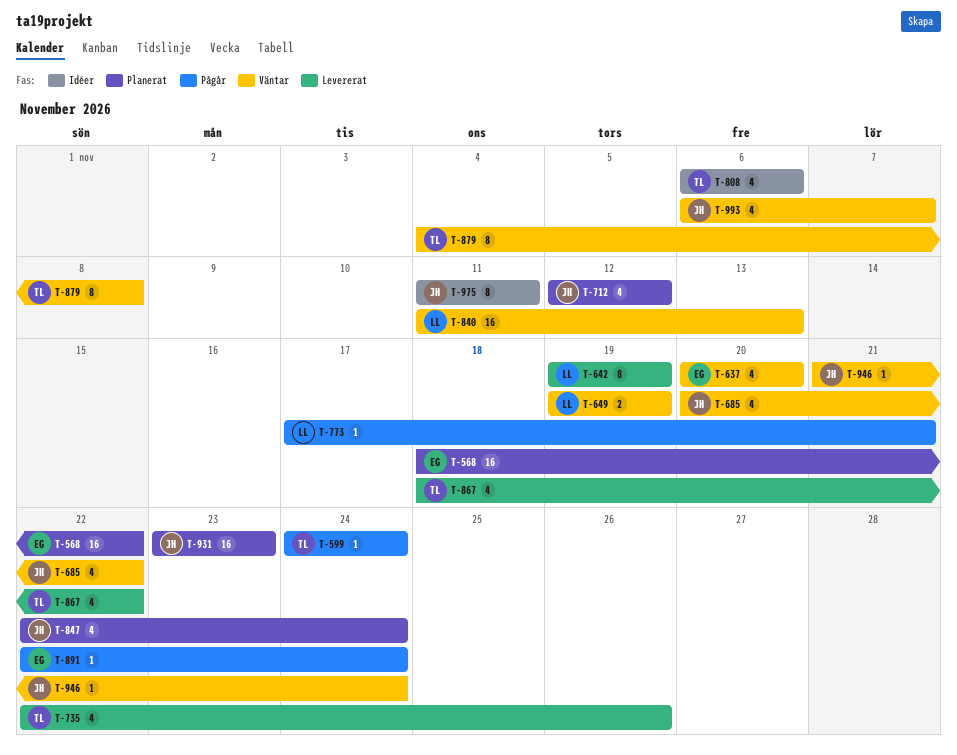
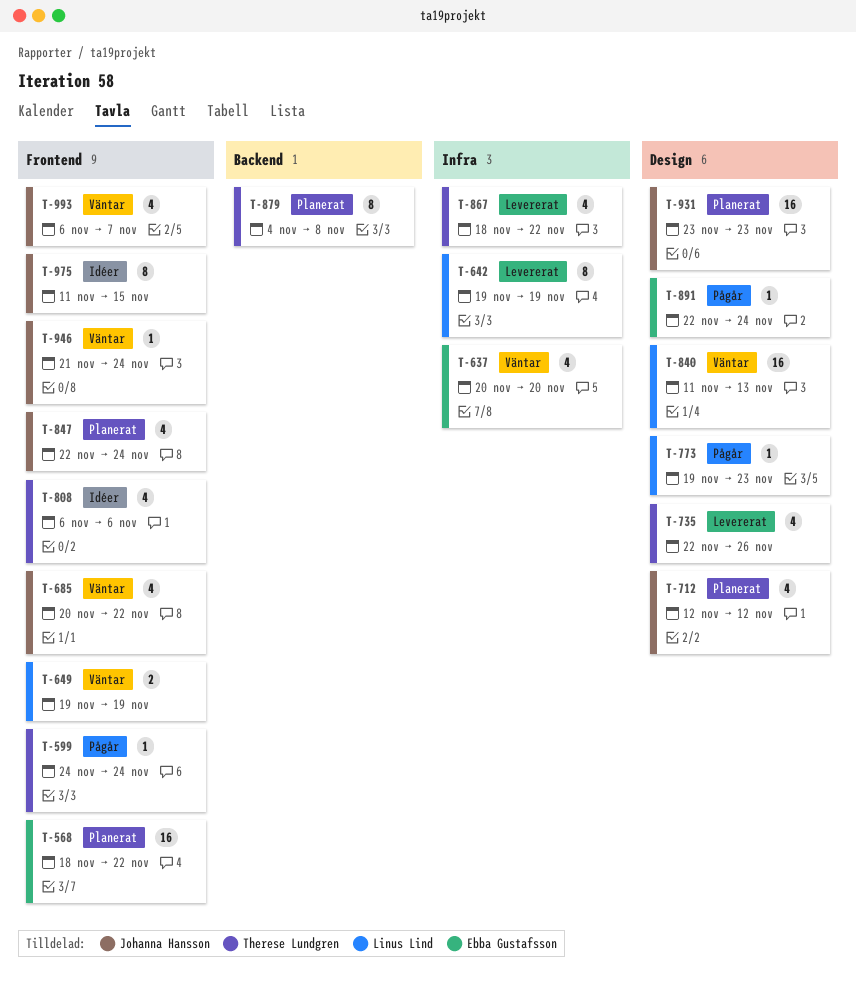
T-773, start: Nov 17 -> Nov 19
T-773, due: Nov 21 -> Nov 23
T-879, status: Väntar -> Planerat
T-975, due: Nov 11 -> Nov 15

